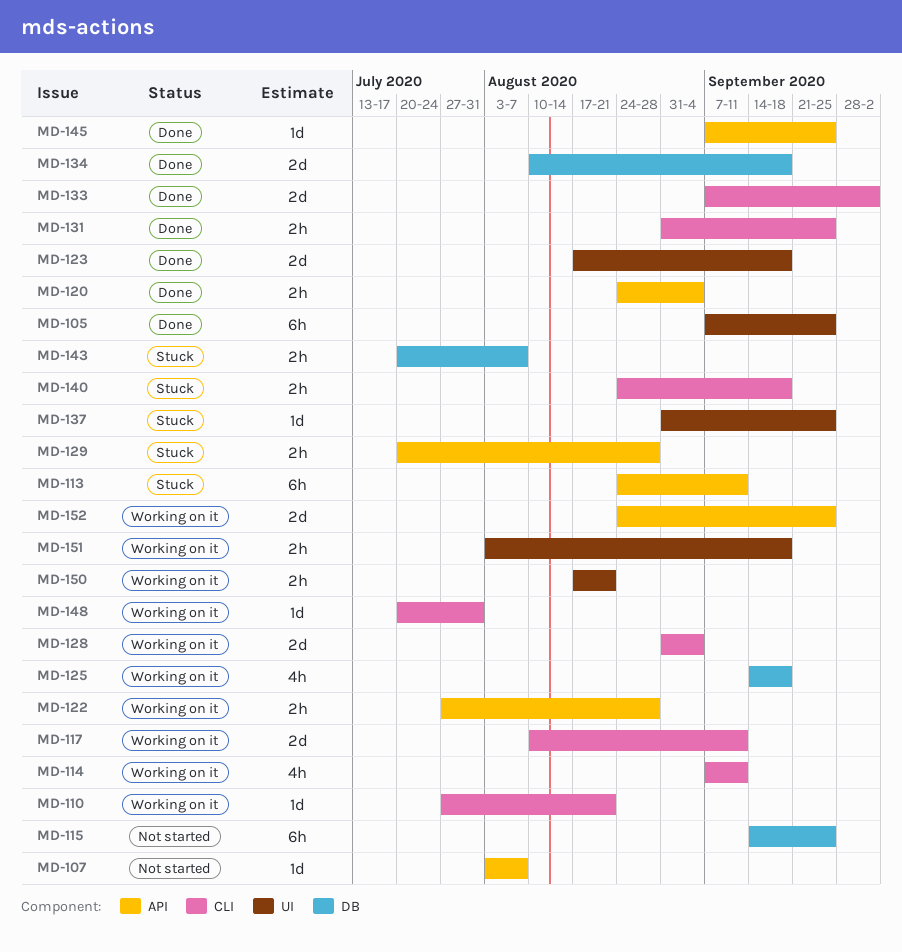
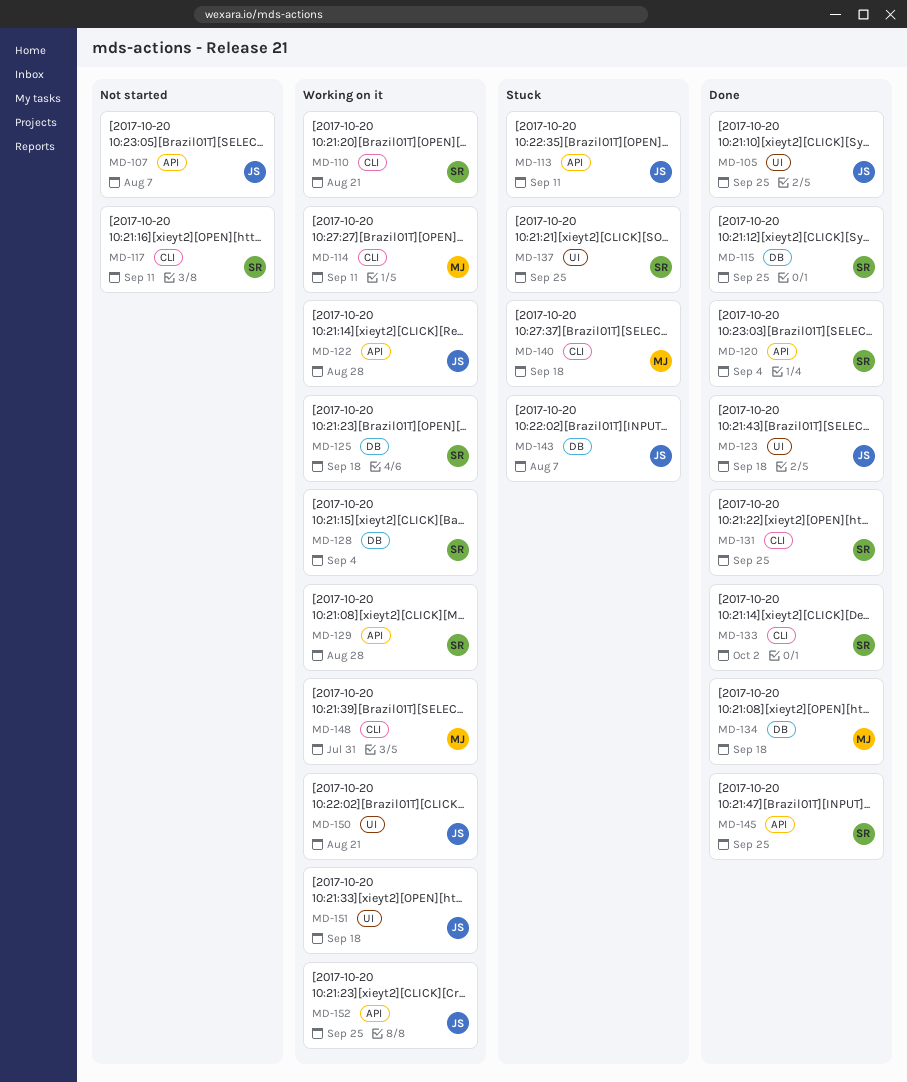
MD-115, status: Not started -> Done
MD-117, status: Working on it -> Not started
MD-128, label: CLI -> DB
MD-129, status: Stuck -> Working on it

